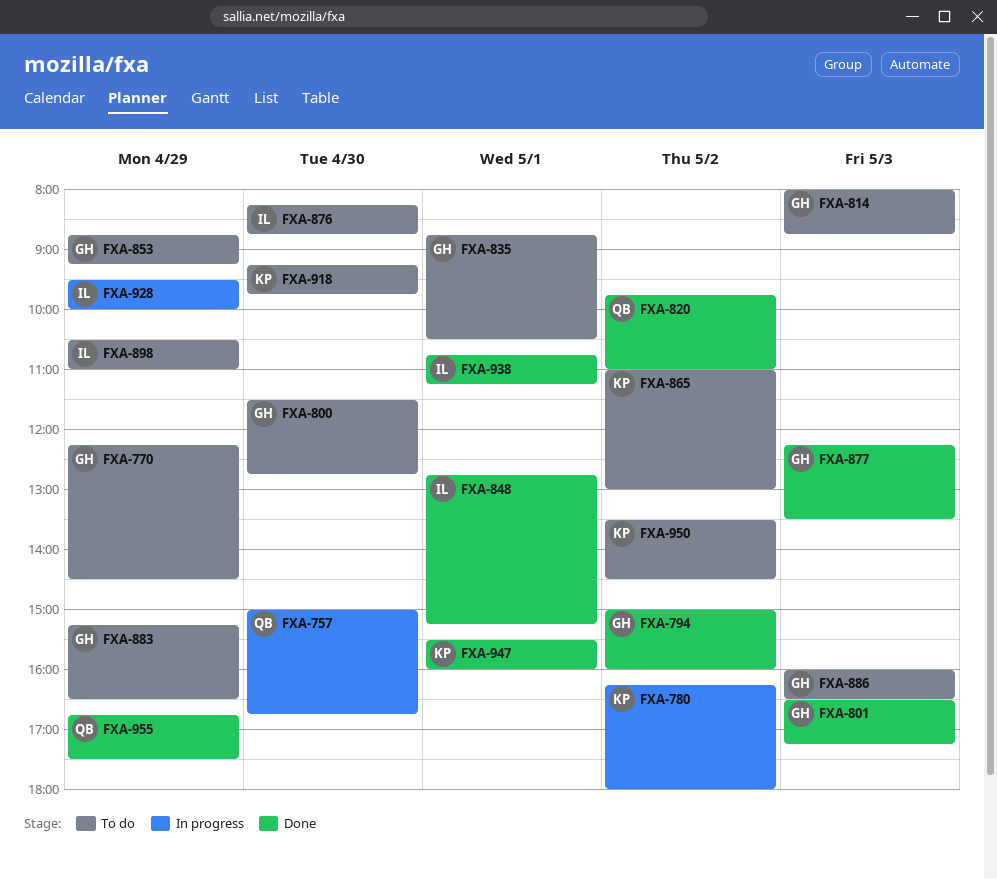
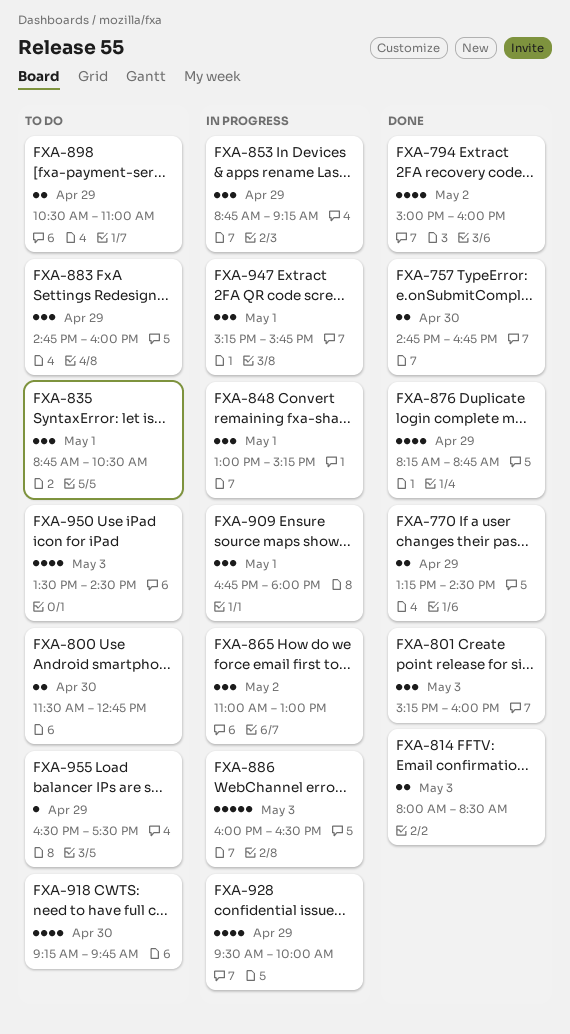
FXA-757, status: In progress -> Done
FXA-757, begins: 15:00 -> 14:45
FXA-770, status: To do -> Done
FXA-770, begins: 12:15 -> 13:15
FXA-780: present -> none
FXA-801, begins: 16:30 -> 15:15
FXA-801, ends: 17:15 -> 16:00
FXA-814, status: To do -> Done
FXA-814, ends: 08:45 -> 08:30
FXA-820: present -> none
FXA-848, status: Done -> In progress
FXA-848, begins: 12:45 -> 13:00
FXA-853, status: To do -> In progress
FXA-865, status: To do -> In progress
FXA-876, status: To do -> Done
FXA-876, day: Apr 30 -> Apr 29
FXA-877: present -> none
FXA-883, begins: 15:15 -> 14:45
FXA-883, ends: 16:30 -> 16:00
FXA-886, status: To do -> In progress
FXA-909: none -> present
FXA-938: present -> none
FXA-947, status: Done -> In progress
FXA-947, begins: 15:30 -> 15:15
FXA-947, ends: 16:00 -> 15:45
FXA-950, day: May 2 -> May 3
FXA-955, status: Done -> To do
FXA-955, begins: 16:45 -> 16:30

